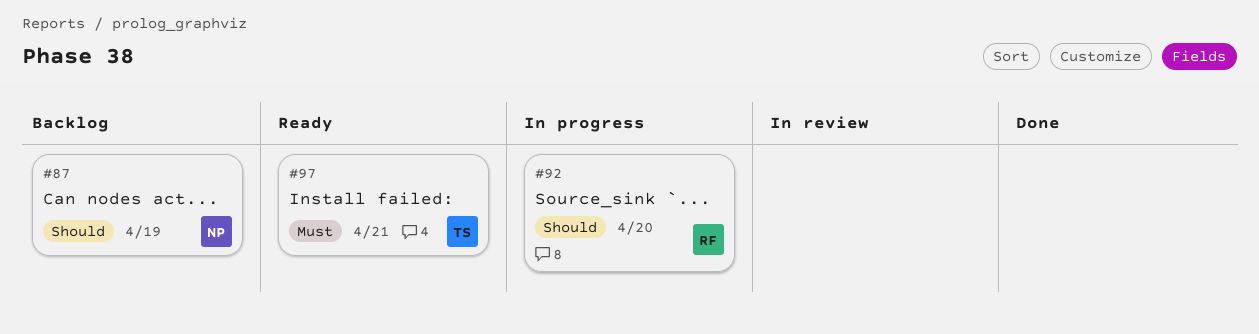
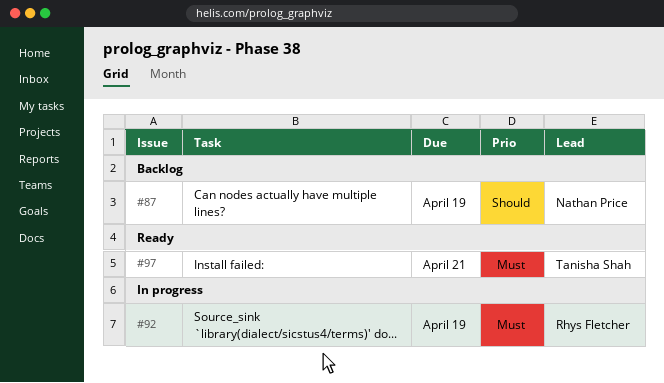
#92, priority: Should -> Must
#92, due: Apr 20 -> Apr 19

